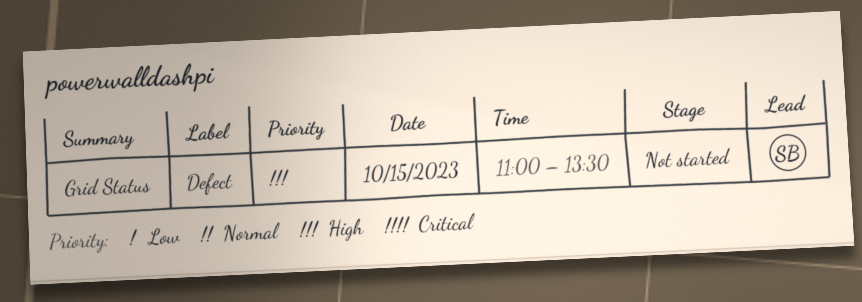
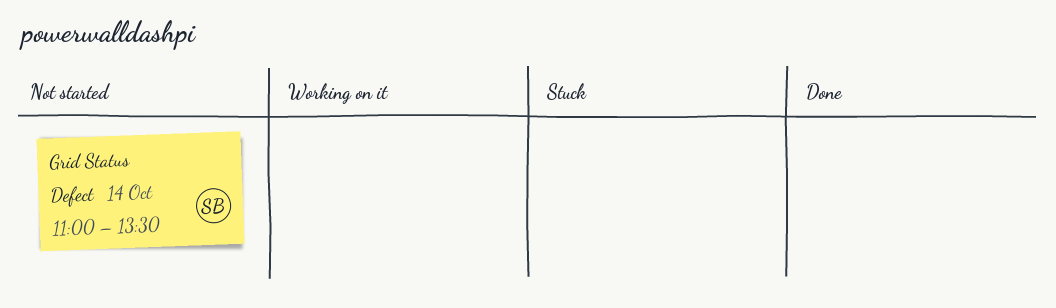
Grid Status, day: Oct 15 -> Oct 14

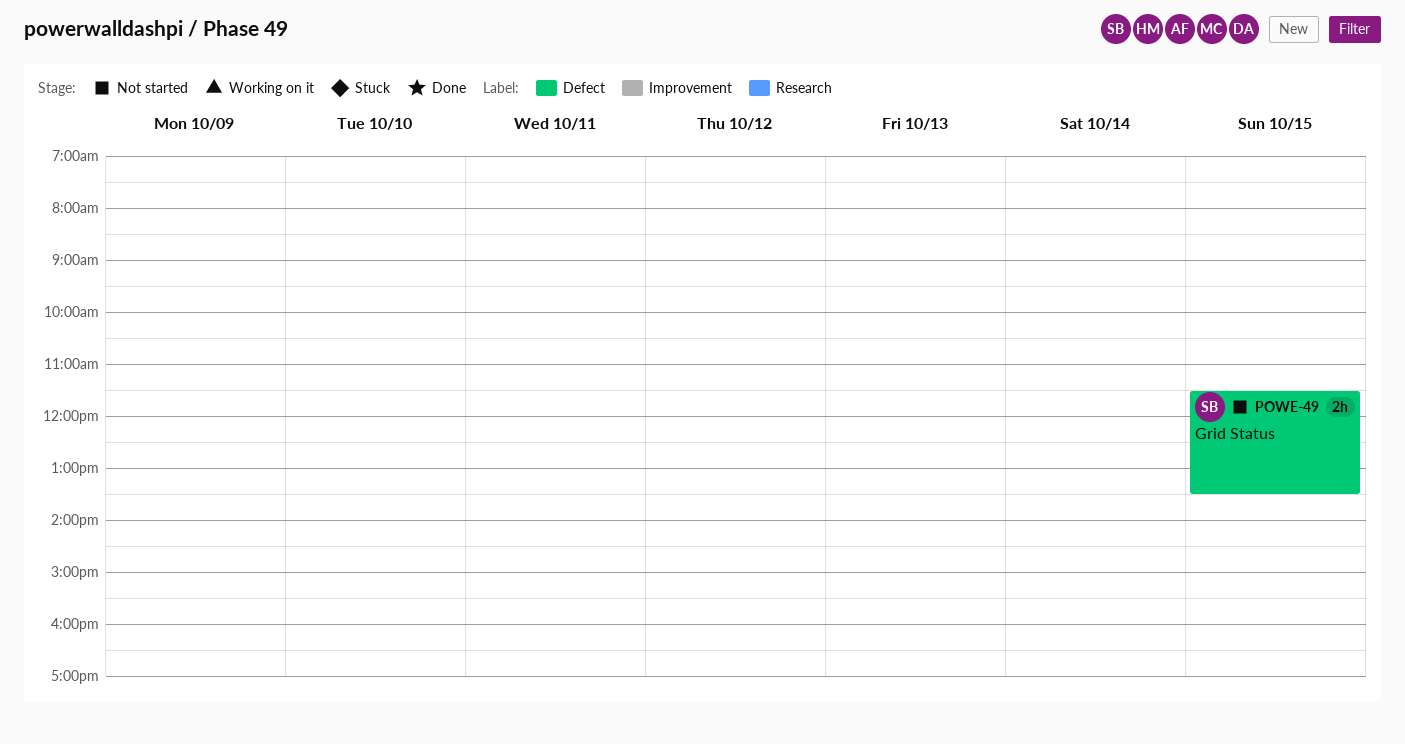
Grid Status, day: Oct 14 -> Oct 15
Grid Status, begins: 11:00 -> 11:30

